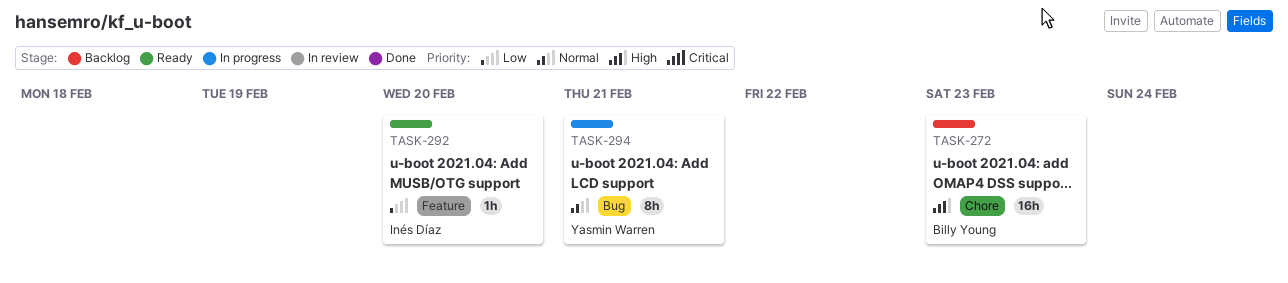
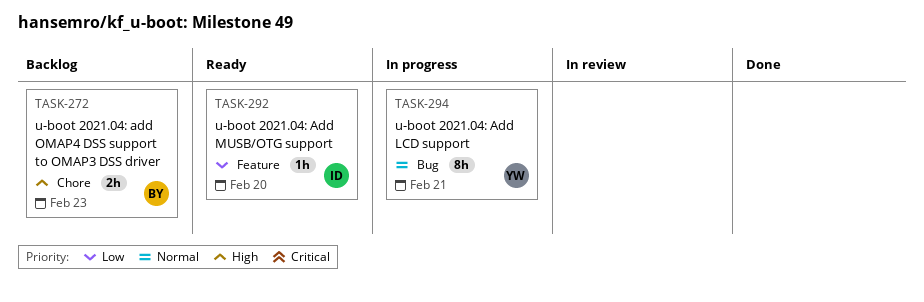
TASK-272, estimate: 16h -> 2h

